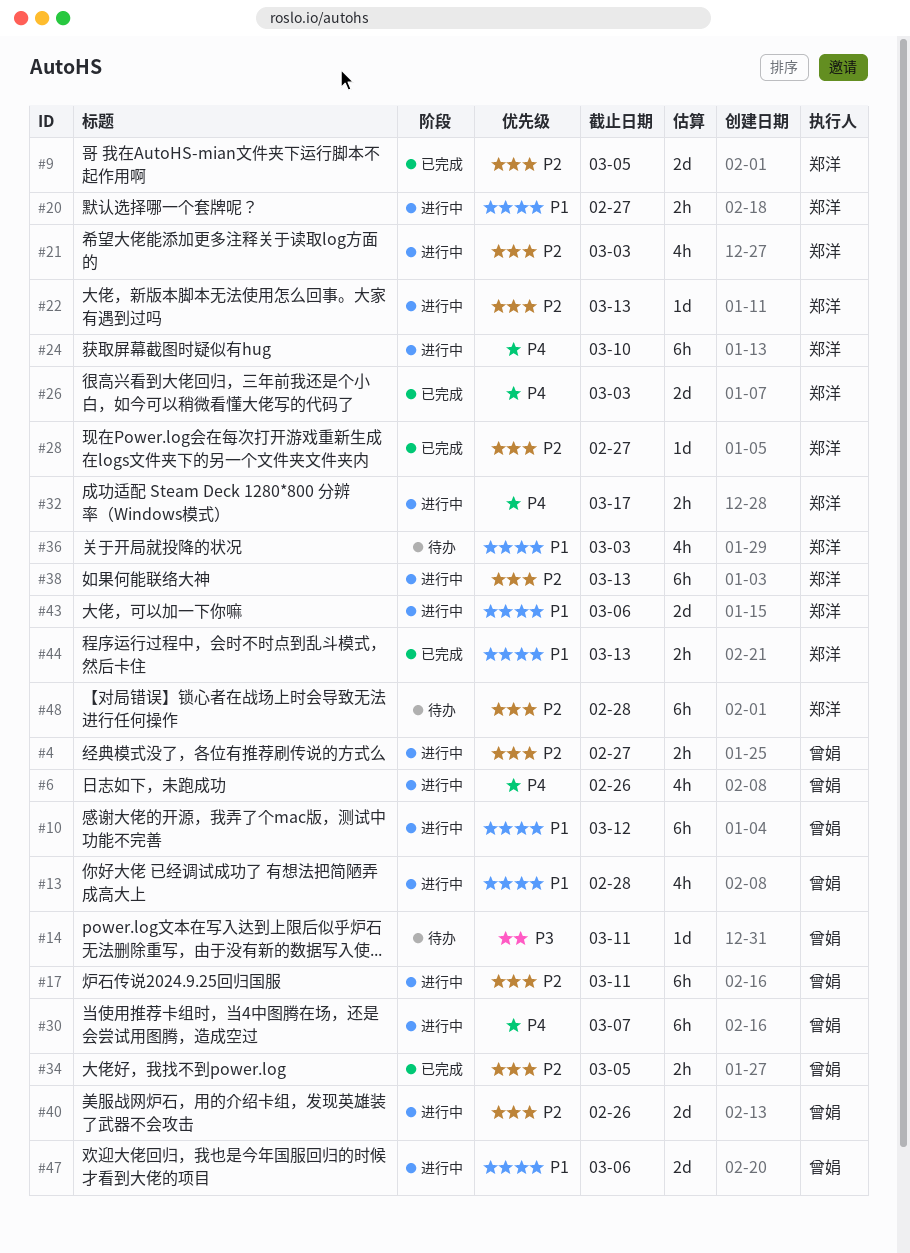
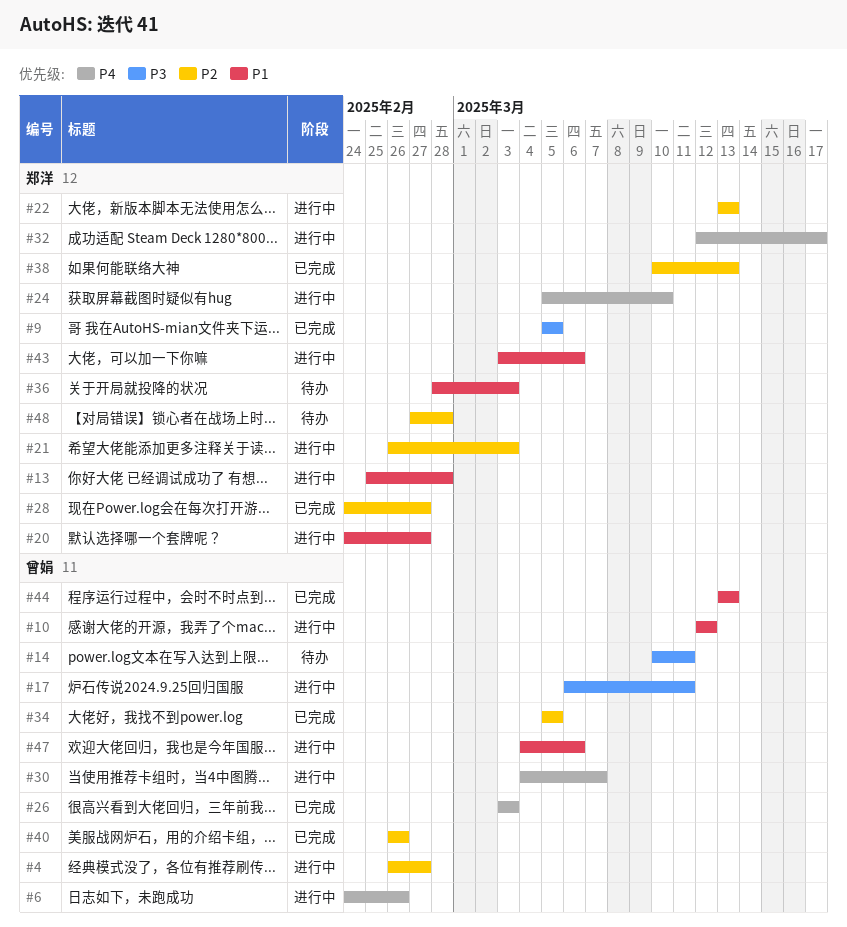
#9, priority: P2 -> P3
#13, owner: 曾娟 -> 郑洋
#17, priority: P2 -> P3
#26, owner: 郑洋 -> 曾娟
#38, status: 进行中 -> 已完成
#40, status: 进行中 -> 已完成
#44, owner: 郑洋 -> 曾娟

